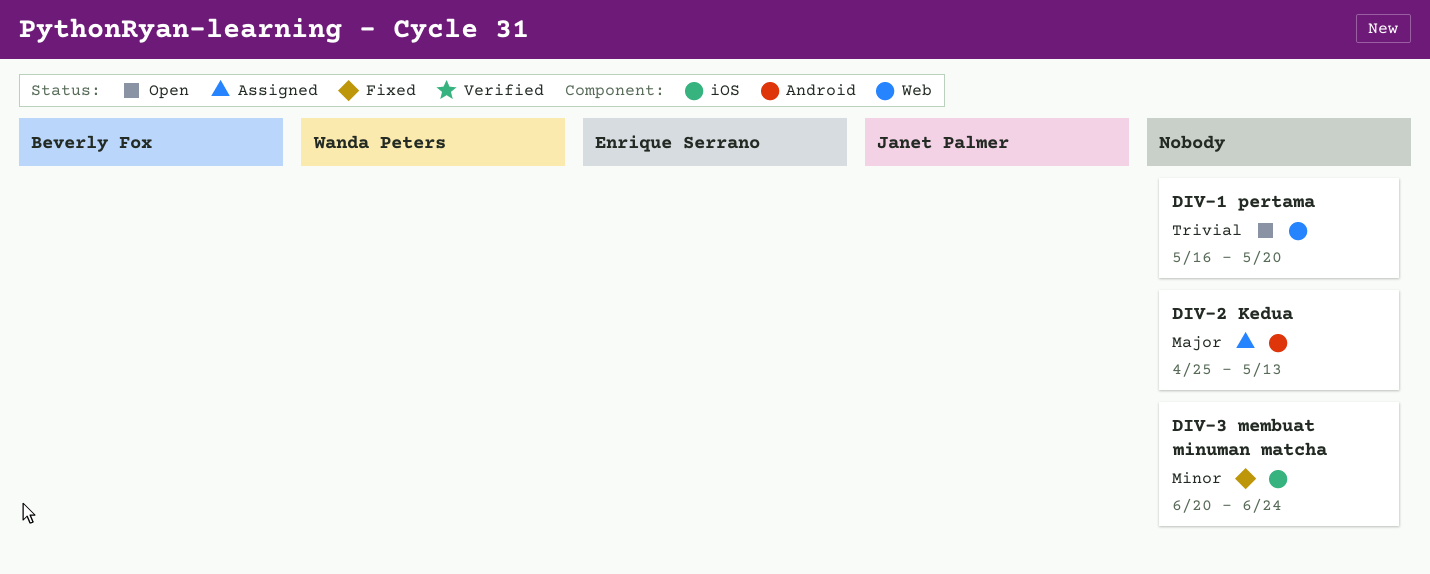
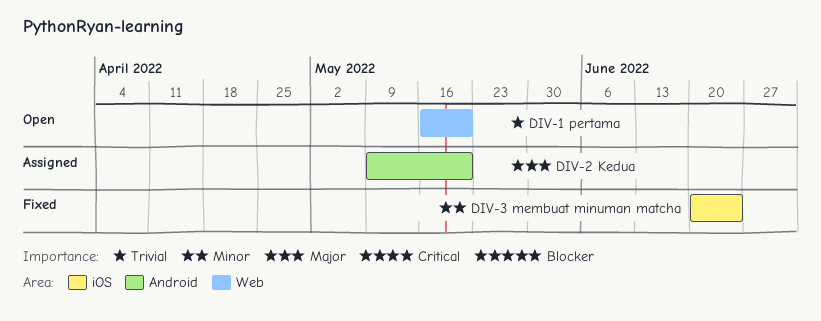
DIV-2 Kedua, start: Apr 25 -> May 9
DIV-2 Kedua, due: May 13 -> May 20

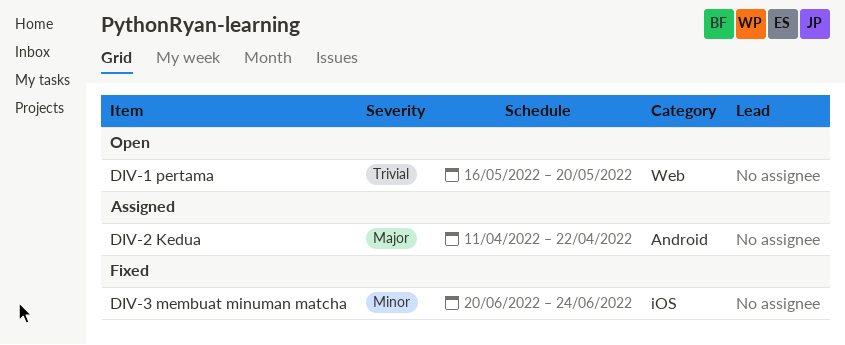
DIV-2 Kedua, start: May 9 -> Apr 11
DIV-2 Kedua, due: May 20 -> Apr 22

